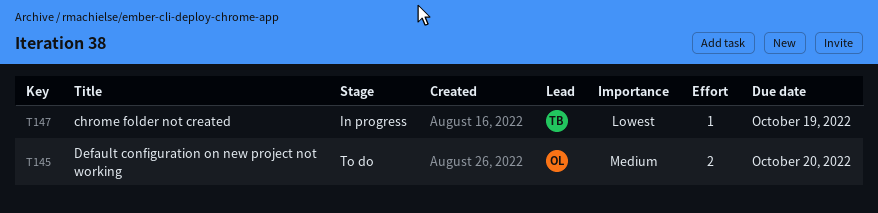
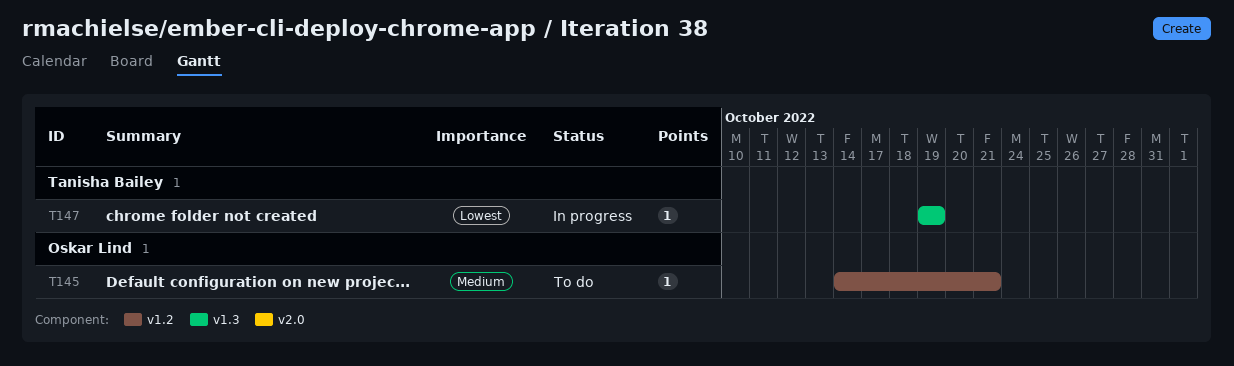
T145, estimate: 2 -> 1
T145, due: Oct 20 -> Oct 21

